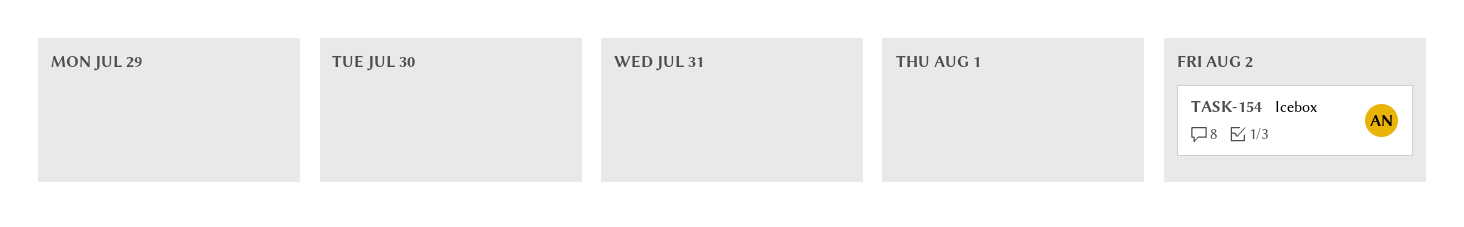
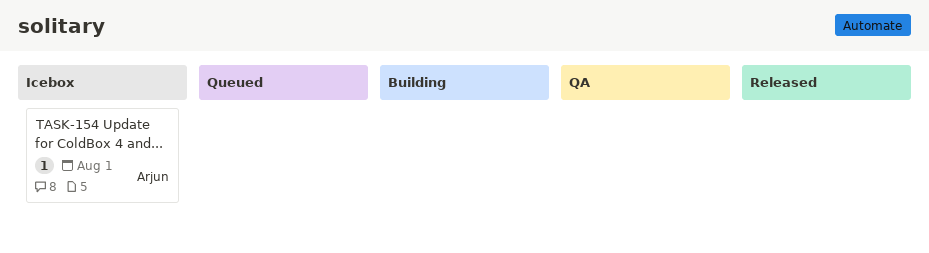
TASK-154, due: Aug 2 -> Aug 1

